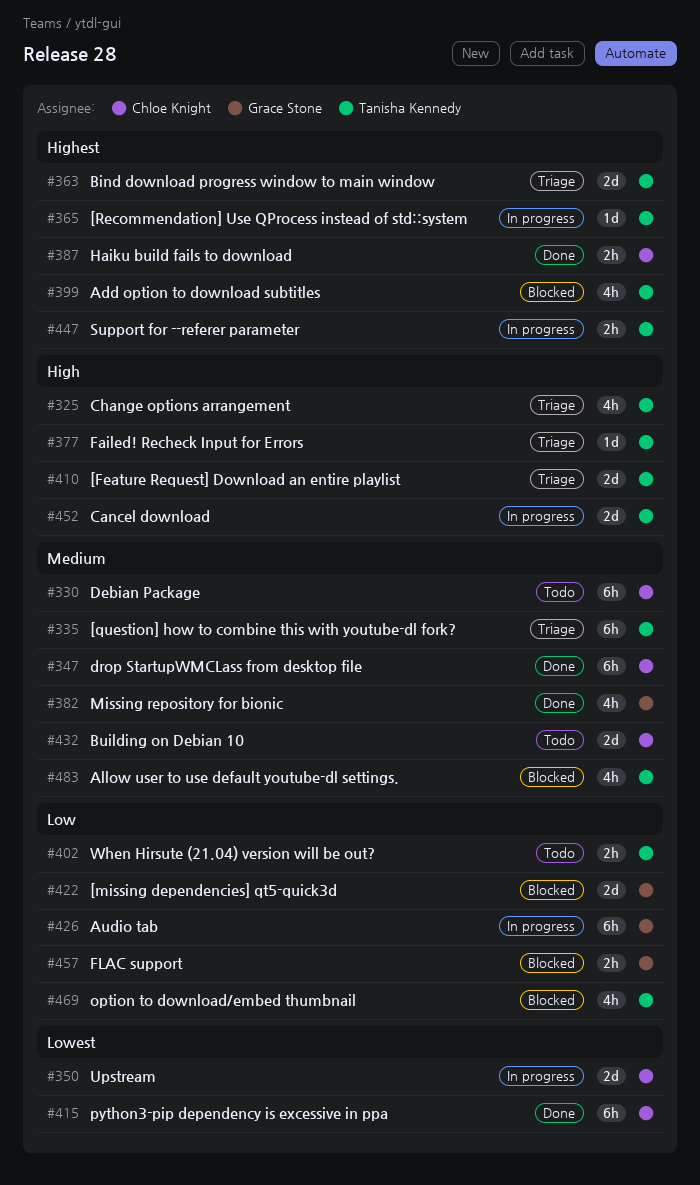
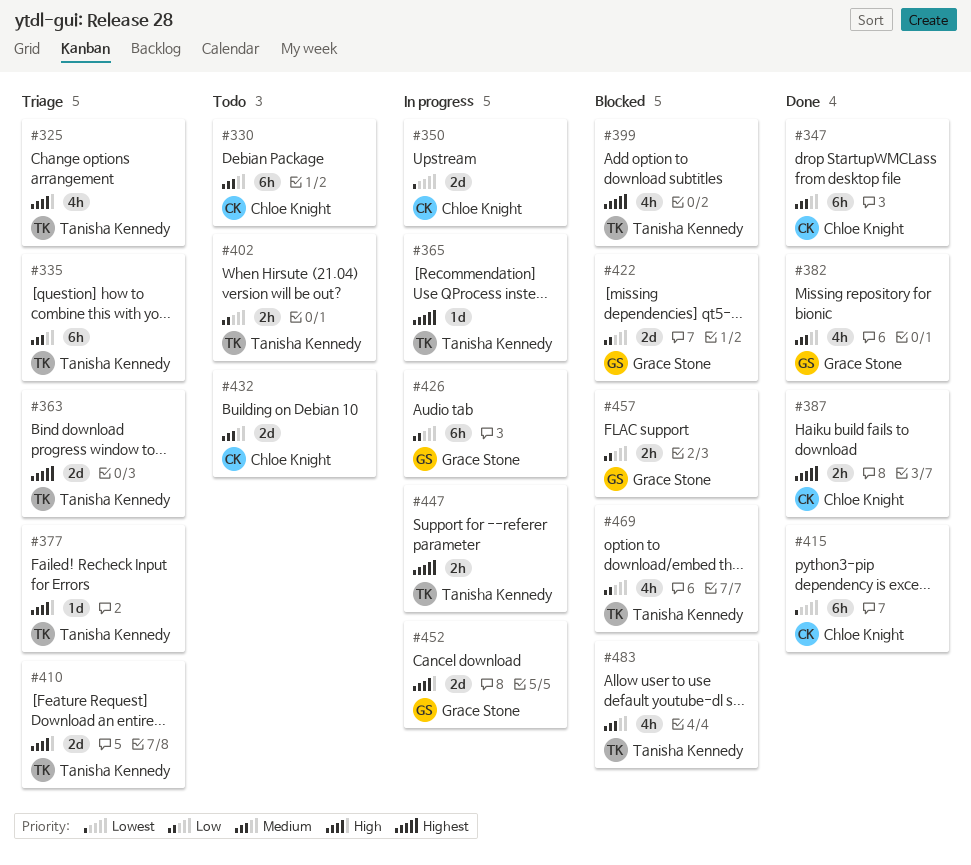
#452, owner: Tanisha Kennedy -> Grace Stone

